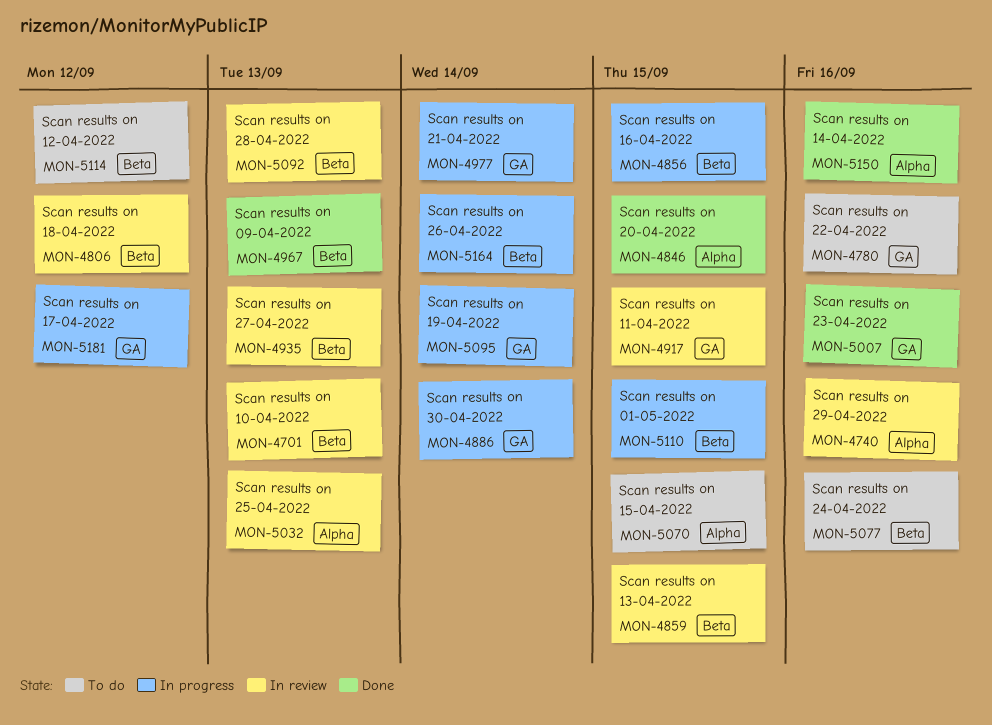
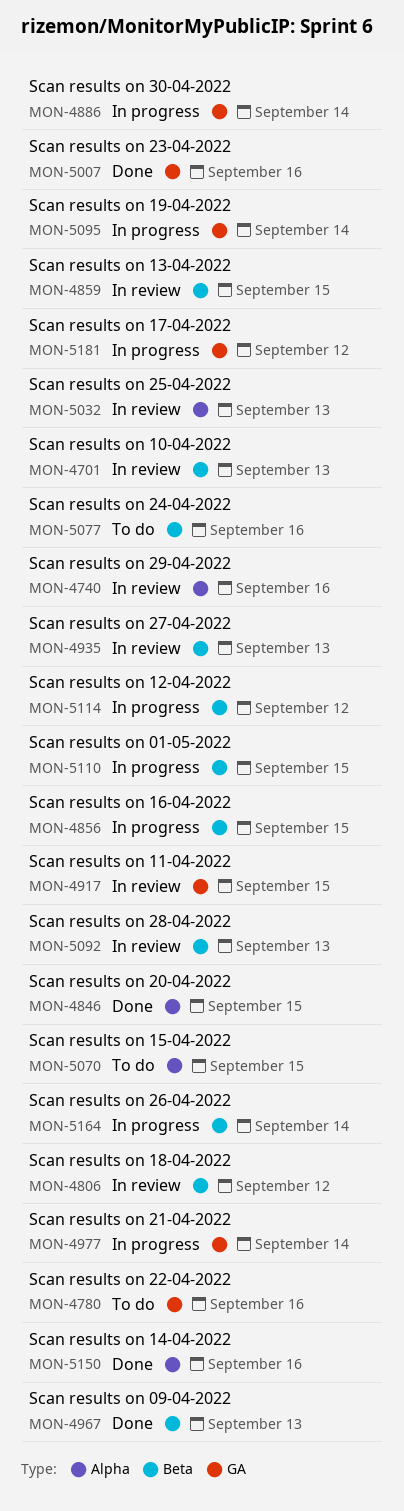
MON-5114, status: To do -> In progress

